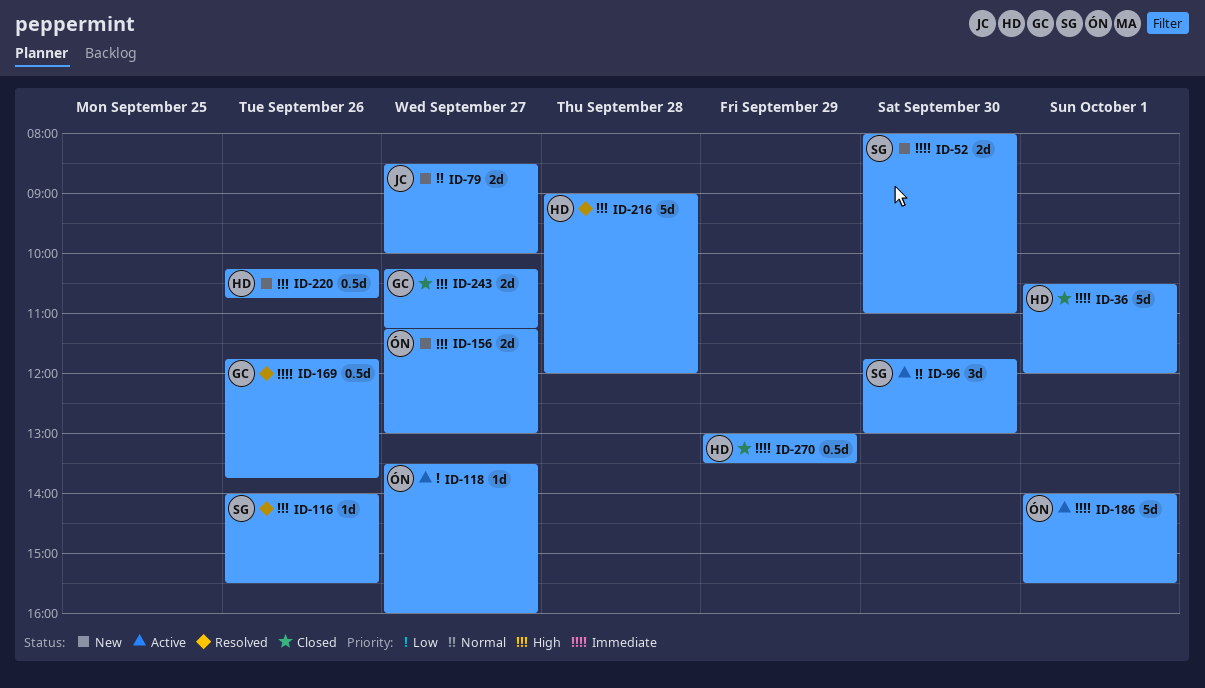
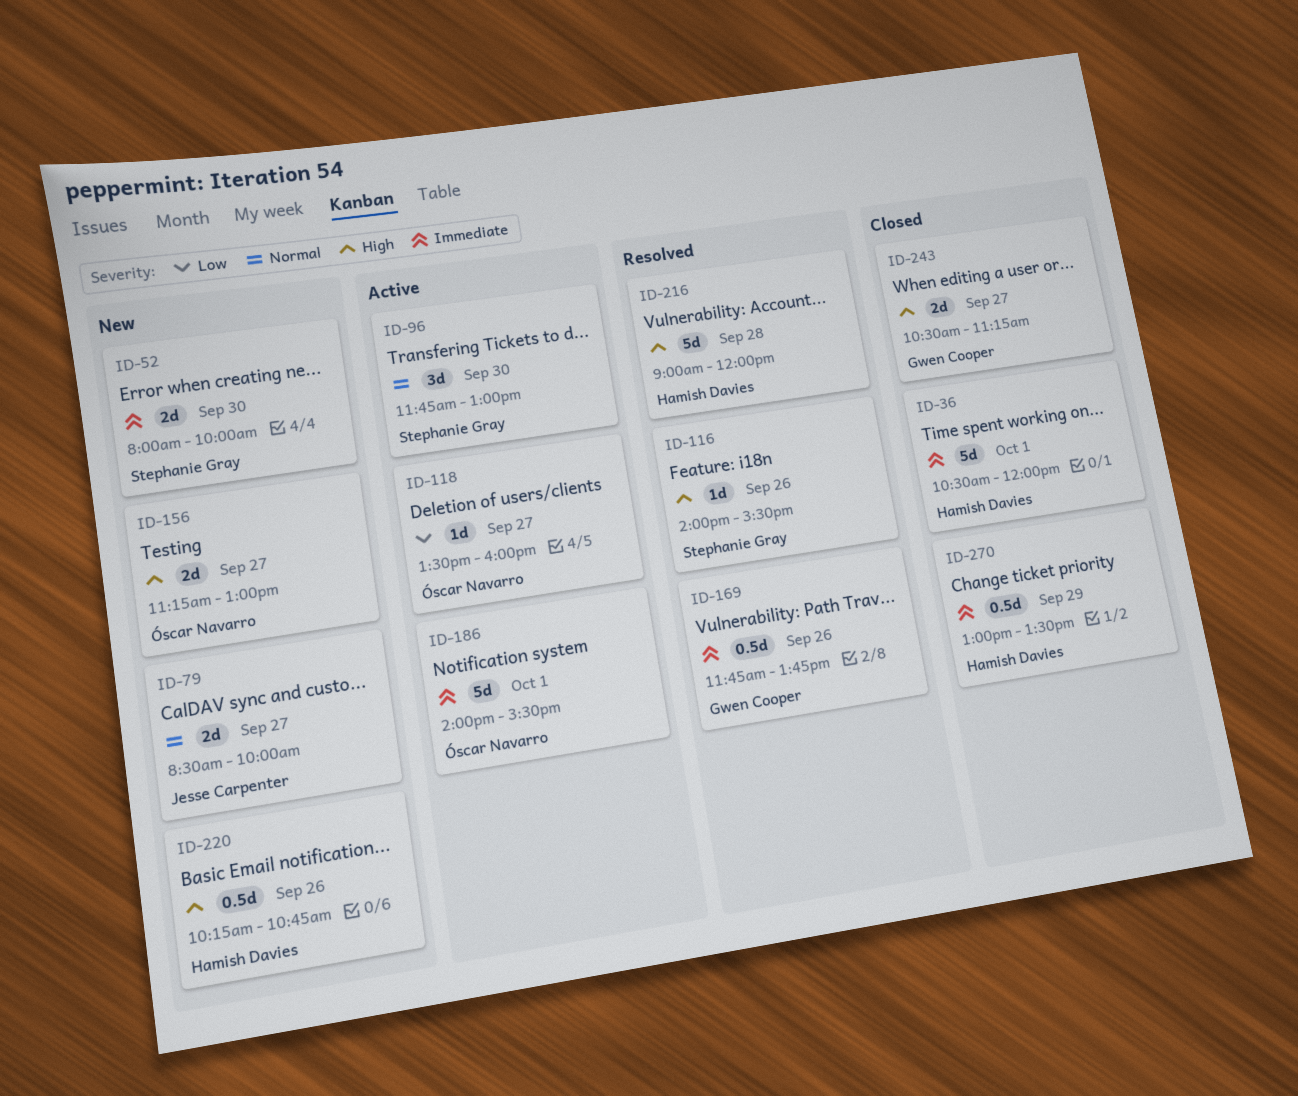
ID-52, ends: 11:00 -> 10:00
ID-243, begins: 10:15 -> 10:30

